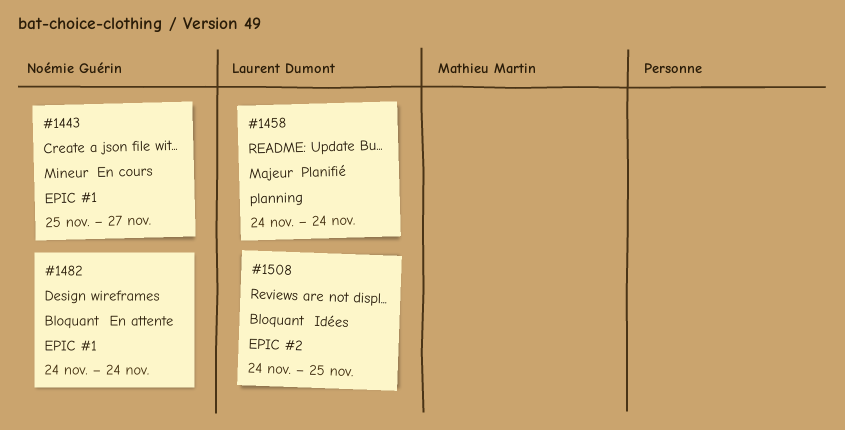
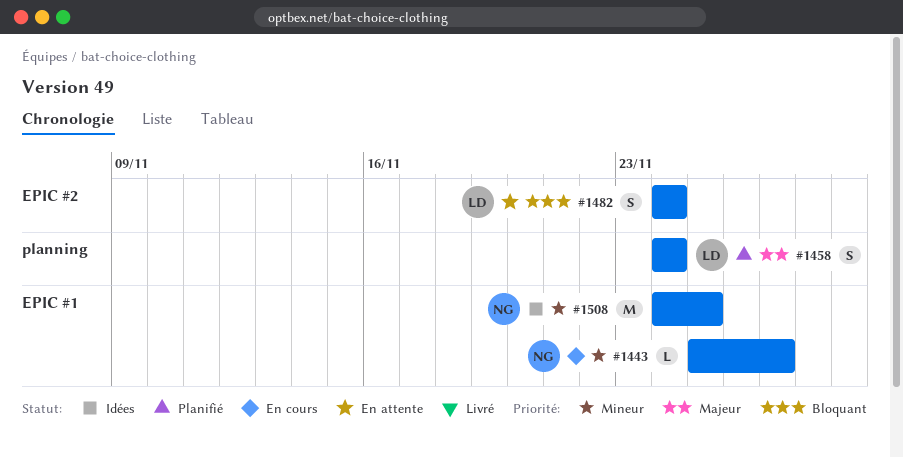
#1482, owner: Noémie Guérin -> Laurent Dumont
#1482, label: EPIC #1 -> EPIC #2
#1508, owner: Laurent Dumont -> Noémie Guérin
#1508, priority: Bloquant -> Mineur
#1508, label: EPIC #2 -> EPIC #1

